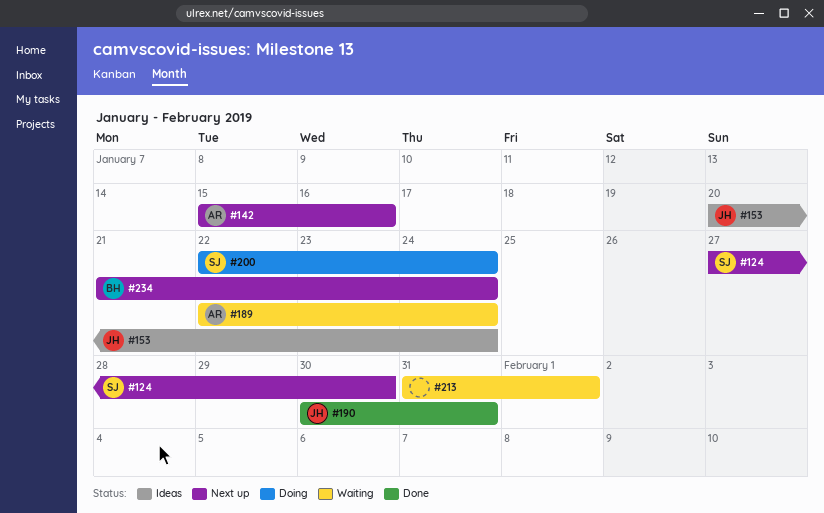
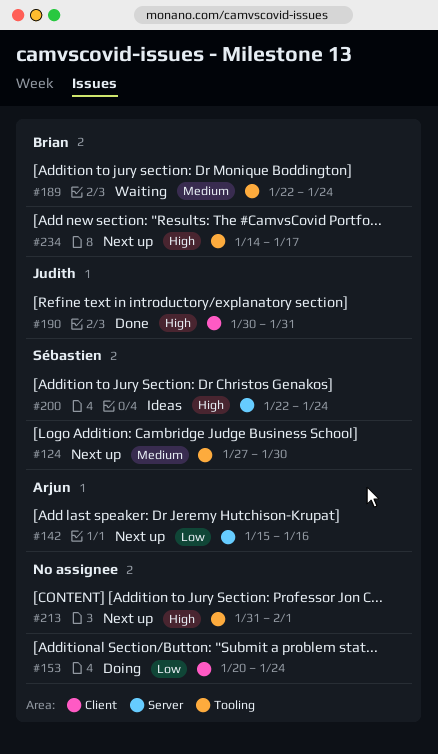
#153, status: Ideas -> Doing
#153, owner: Judith -> none
#189, owner: Arjun -> Brian
#200, status: Doing -> Ideas
#213, status: Waiting -> Next up
#234, start: Jan 21 -> Jan 14
#234, due: Jan 24 -> Jan 17

